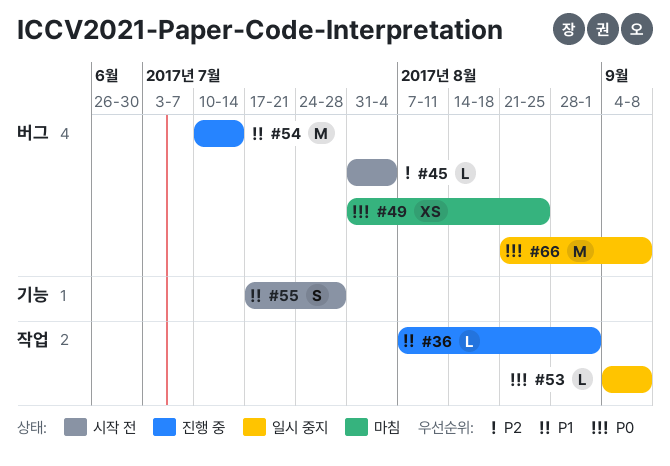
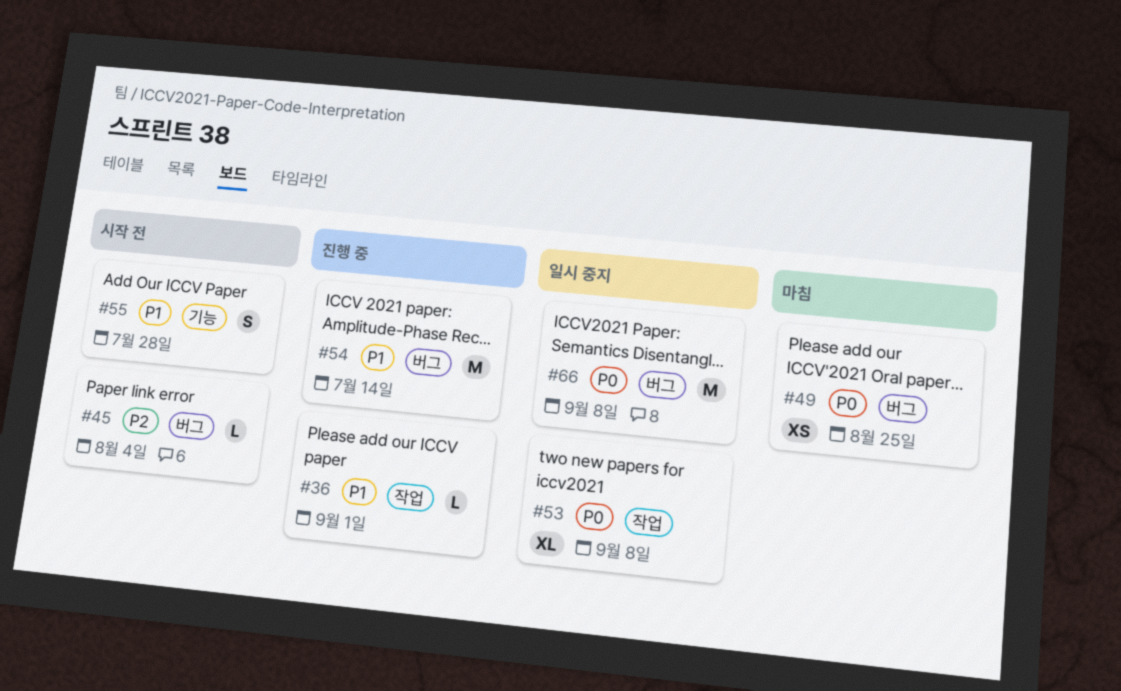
#53, estimate: L -> XL

